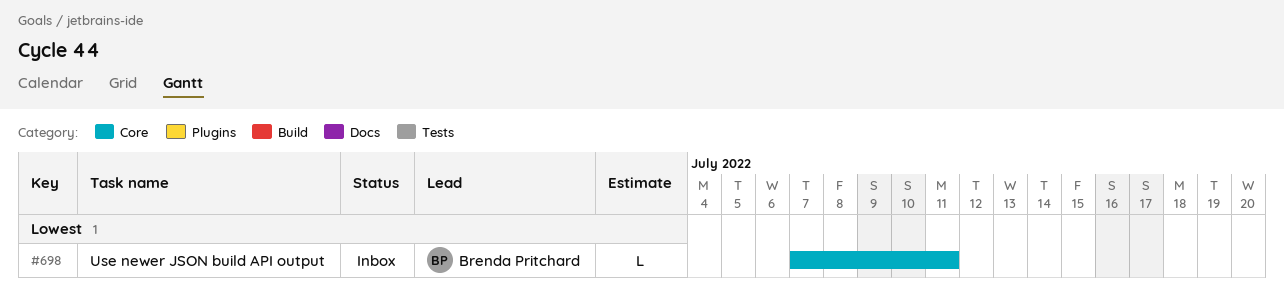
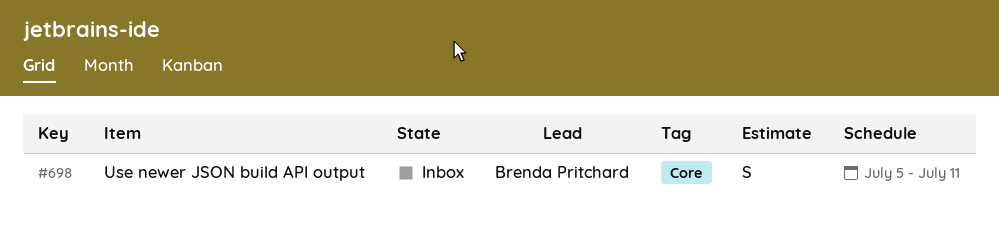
#698, estimate: L -> S
#698, start: Jul 7 -> Jul 5

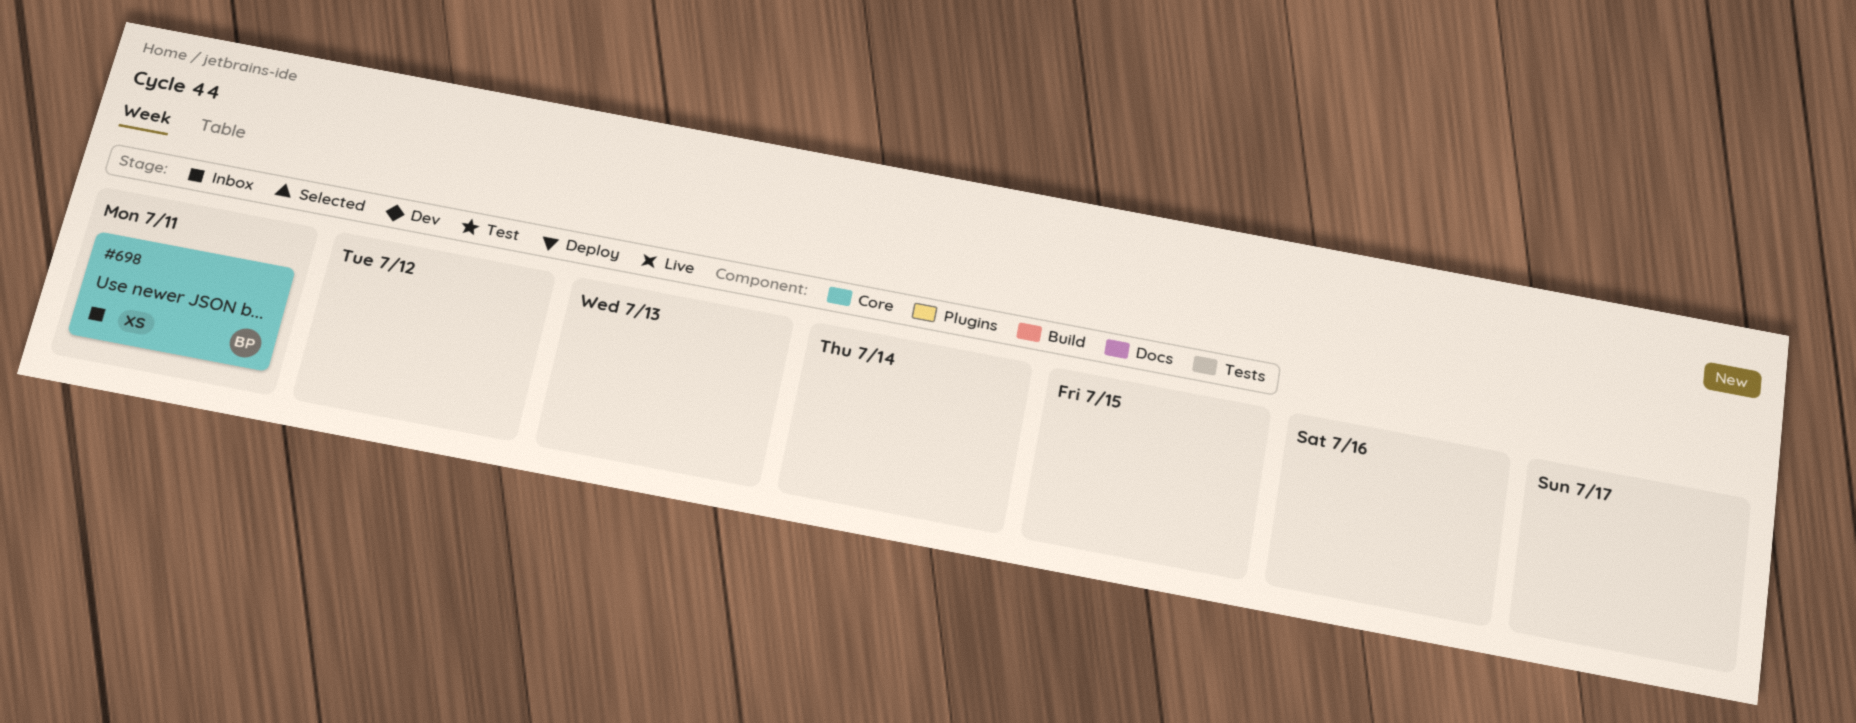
#698, estimate: S -> XS

